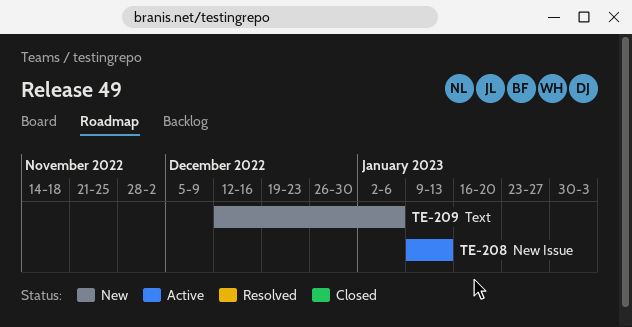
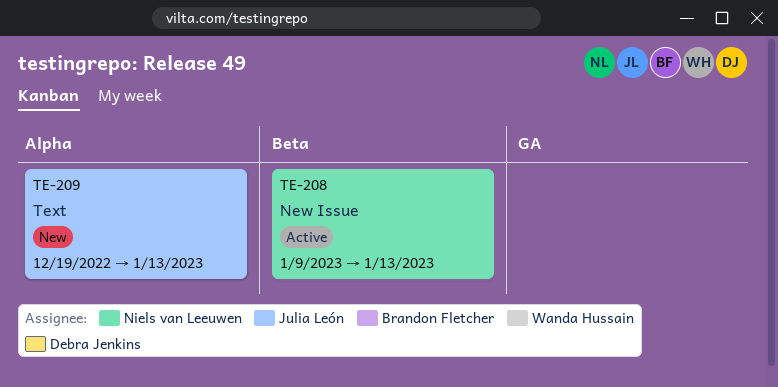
TE-209, start: Dec 12 -> Dec 19
TE-209, due: Jan 6 -> Jan 13

